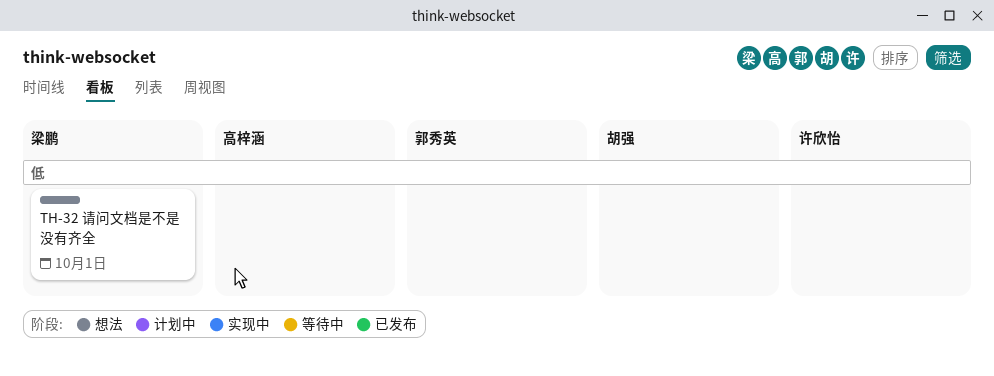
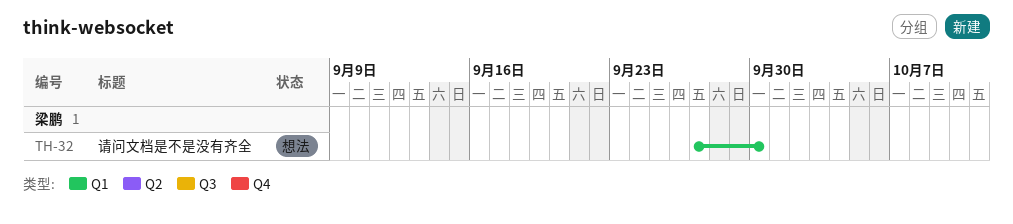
TH-32, due: Oct 1 -> Sep 30

